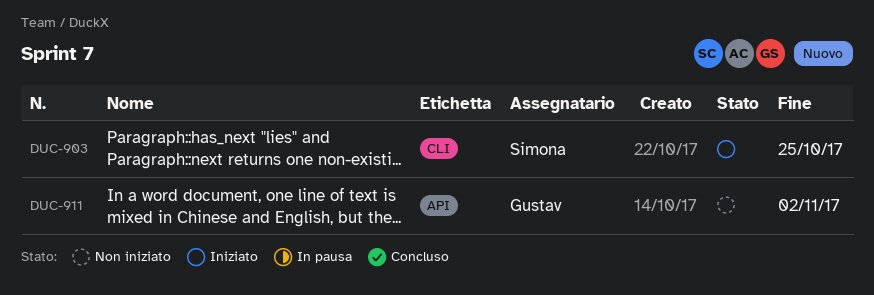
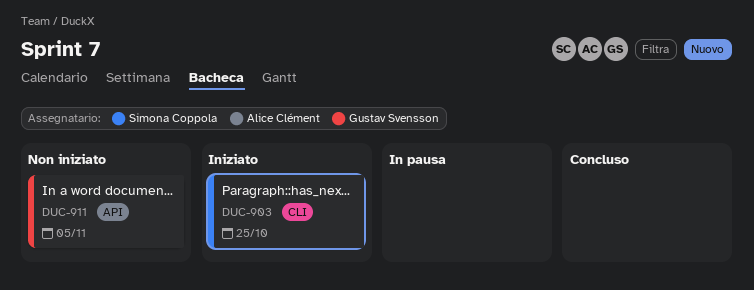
DUC-911, due: Nov 2 -> Nov 5

